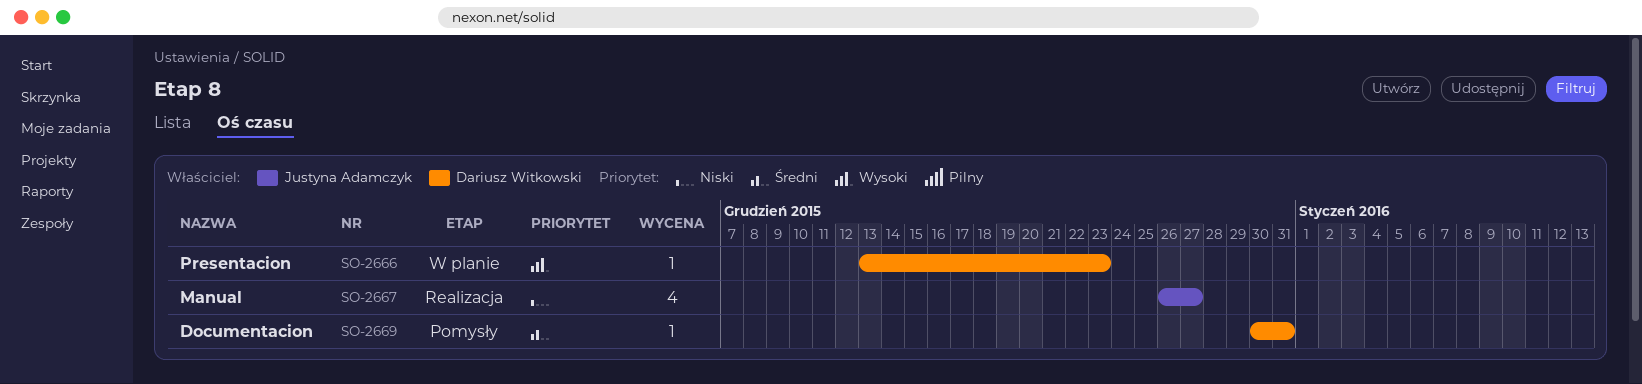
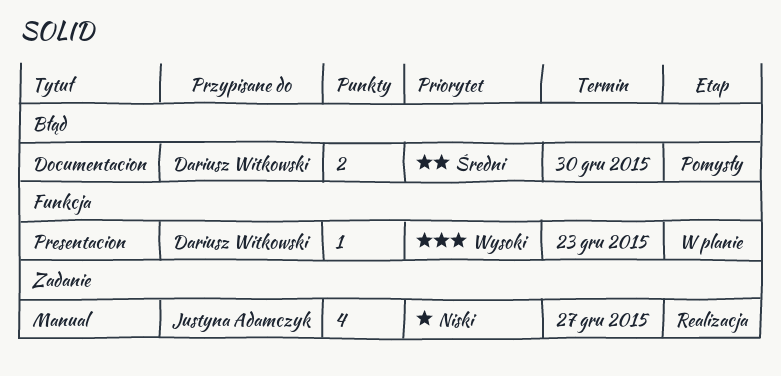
Documentacion, estimate: 1 -> 2
Documentacion, due: Dec 31 -> Dec 30

